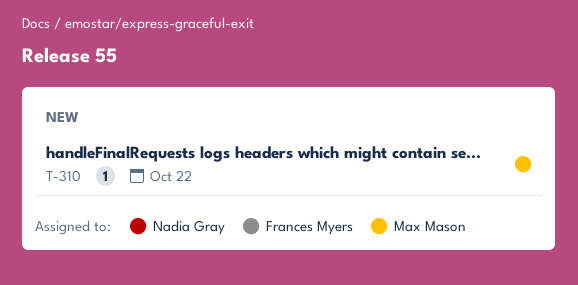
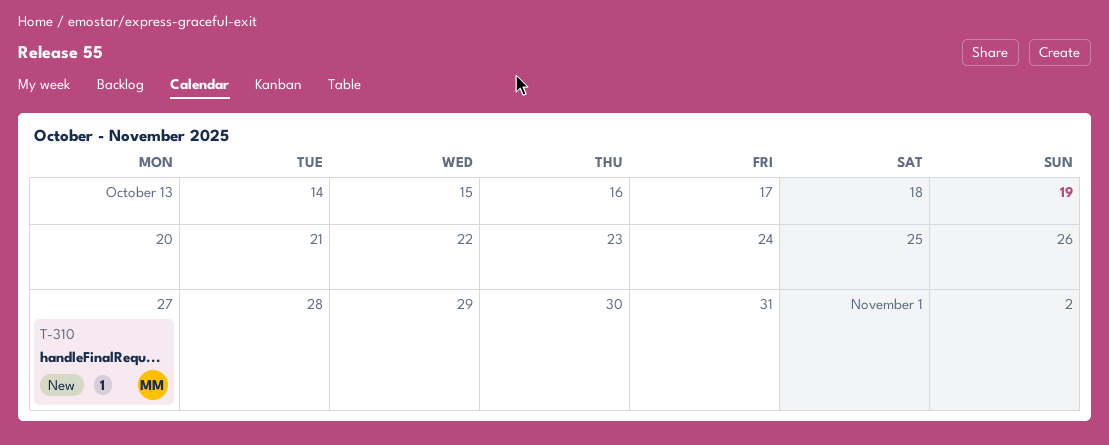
T-310, due: Oct 22 -> Oct 27

